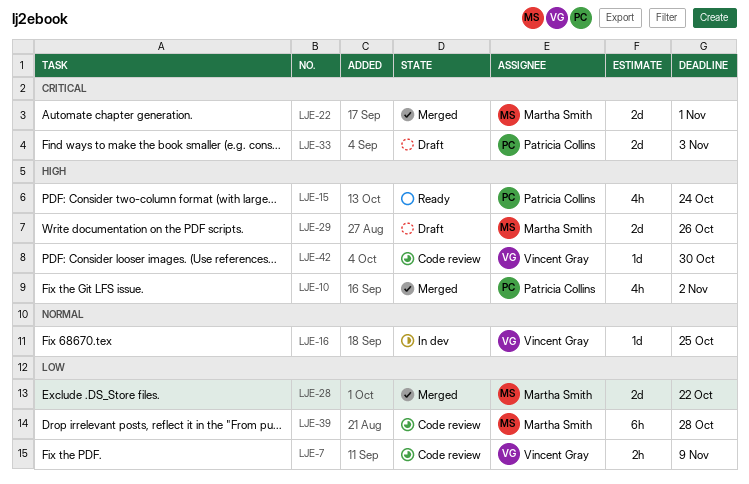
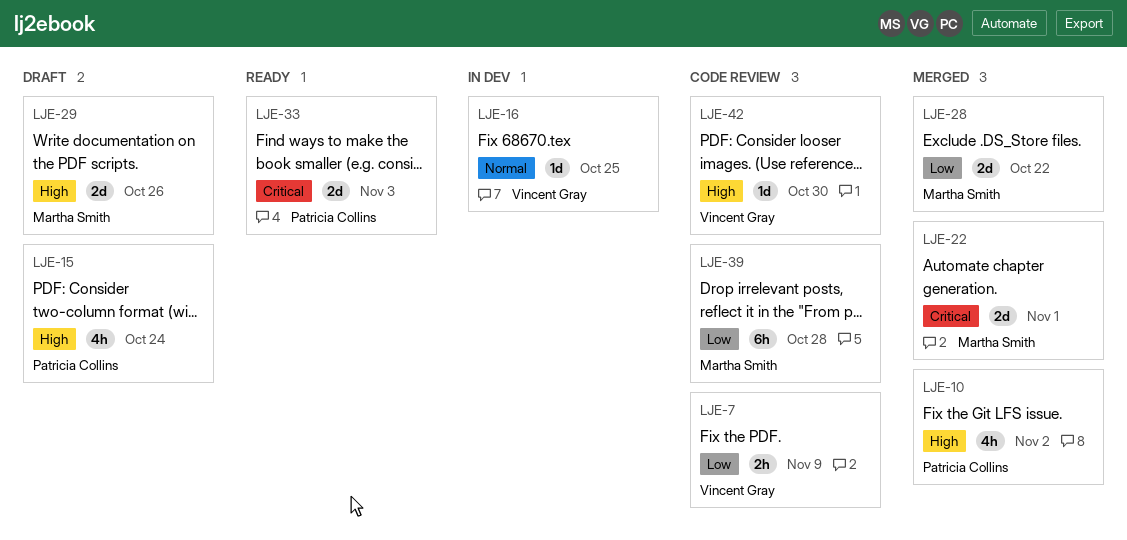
LJE-15, status: Ready -> Draft
LJE-33, status: Draft -> Ready

